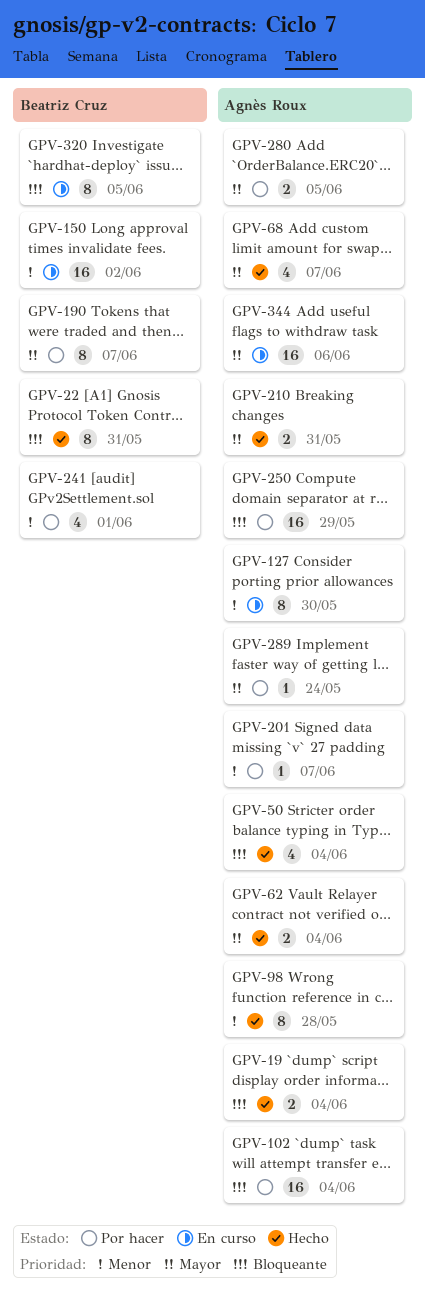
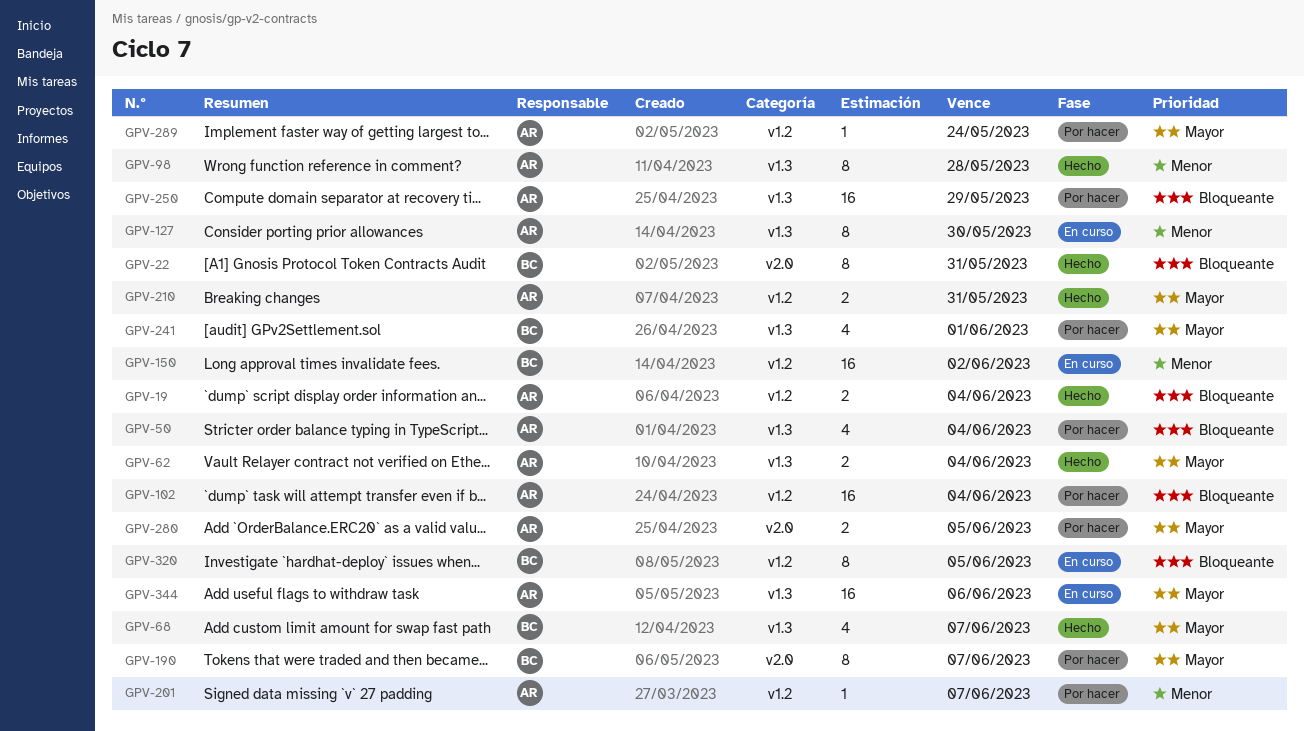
GPV-50, status: Hecho -> Por hacer
GPV-68, owner: Agnès Roux -> Beatriz Cruz
GPV-241, priority: Menor -> Mayor

